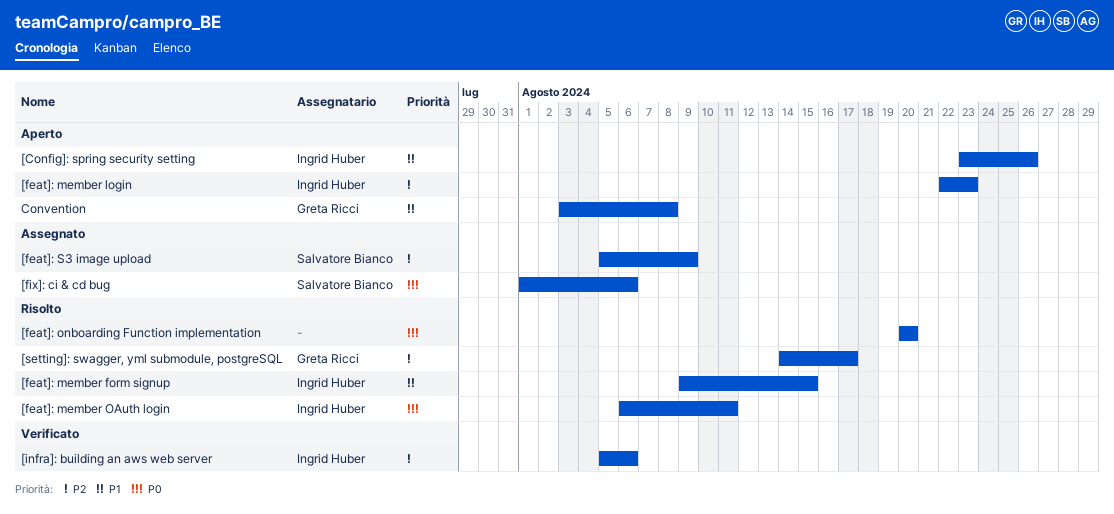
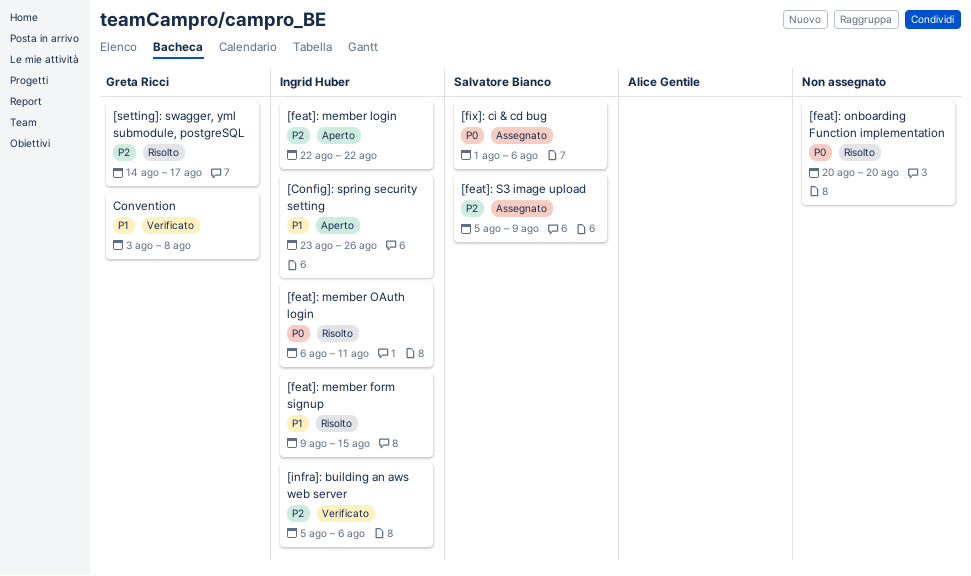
[feat]: member login, due: Aug 23 -> Aug 22
Convention, status: Aperto -> Verificato

